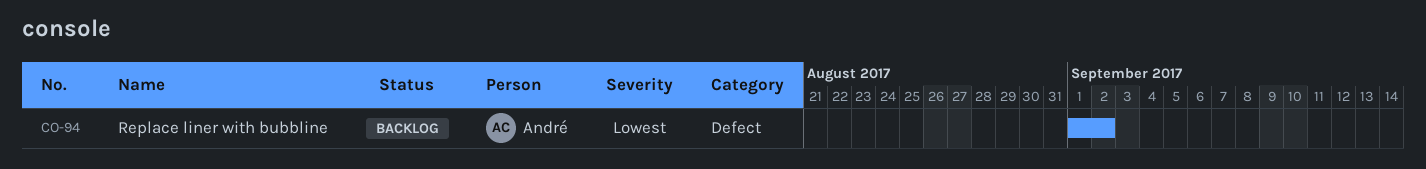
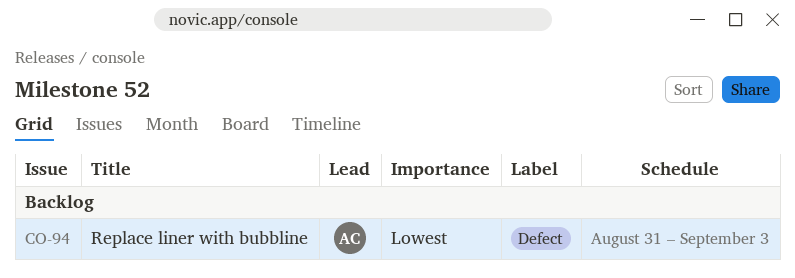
CO-94, start: Sep 1 -> Aug 31
CO-94, due: Sep 2 -> Sep 3

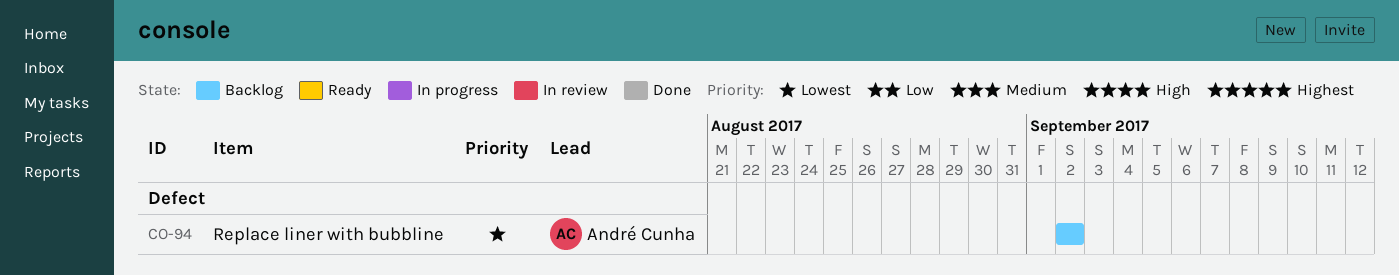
CO-94, start: Aug 31 -> Sep 2
CO-94, due: Sep 3 -> Sep 2

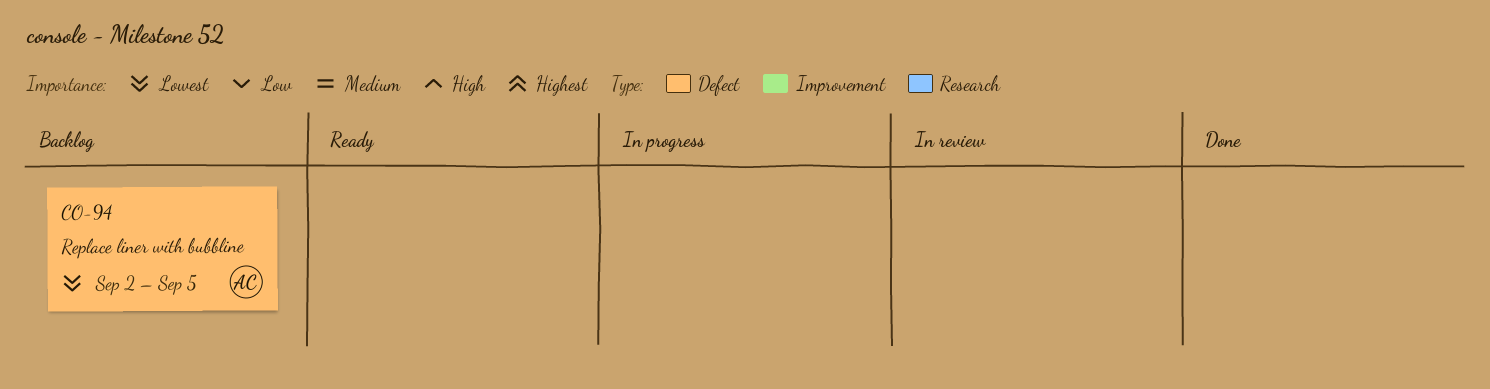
CO-94, due: Sep 2 -> Sep 5

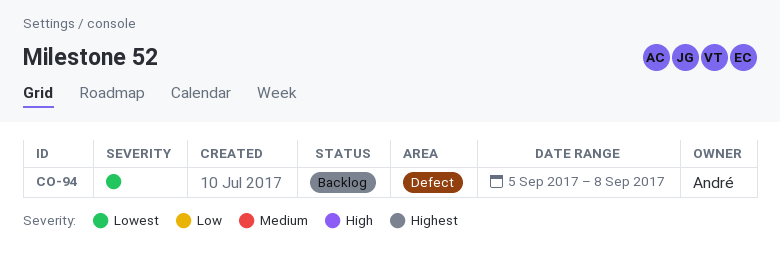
CO-94, start: Sep 2 -> Sep 5
CO-94, due: Sep 5 -> Sep 8

